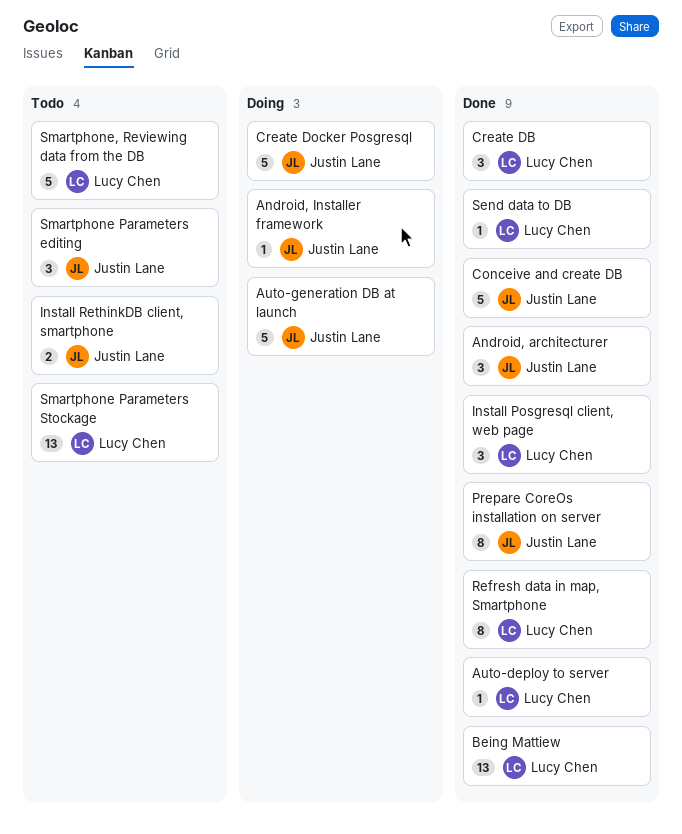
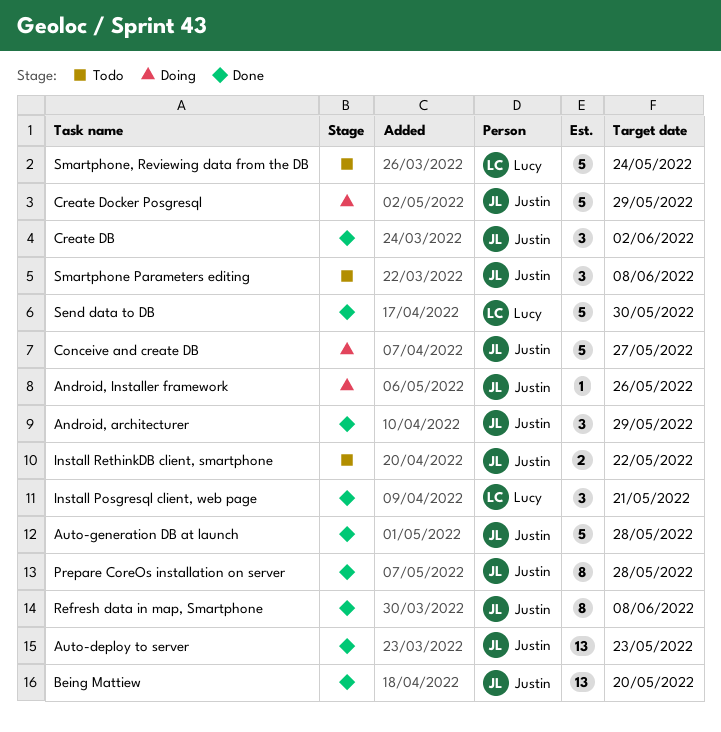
Auto-deploy to server, owner: Lucy Chen -> Justin Lane
Auto-deploy to server, estimate: 1 -> 13
Auto-generation DB at launch, status: Doing -> Done
Being Mattiew, owner: Lucy Chen -> Justin Lane
Conceive and create DB, status: Done -> Doing
Create DB, owner: Lucy Chen -> Justin Lane
Refresh data in map, Smartphone, owner: Lucy Chen -> Justin Lane
Send data to DB, estimate: 1 -> 5
Smartphone Parameters Stockage: present -> none

